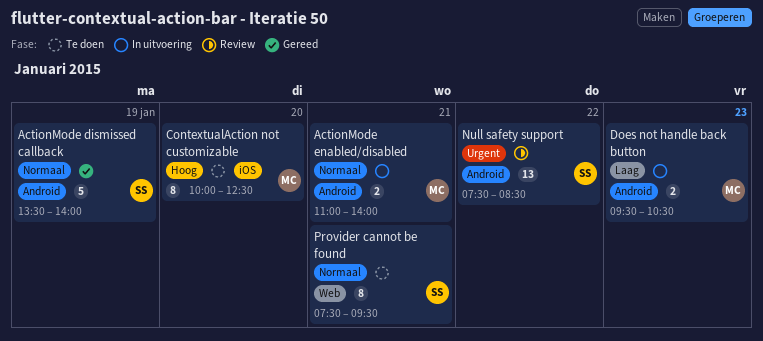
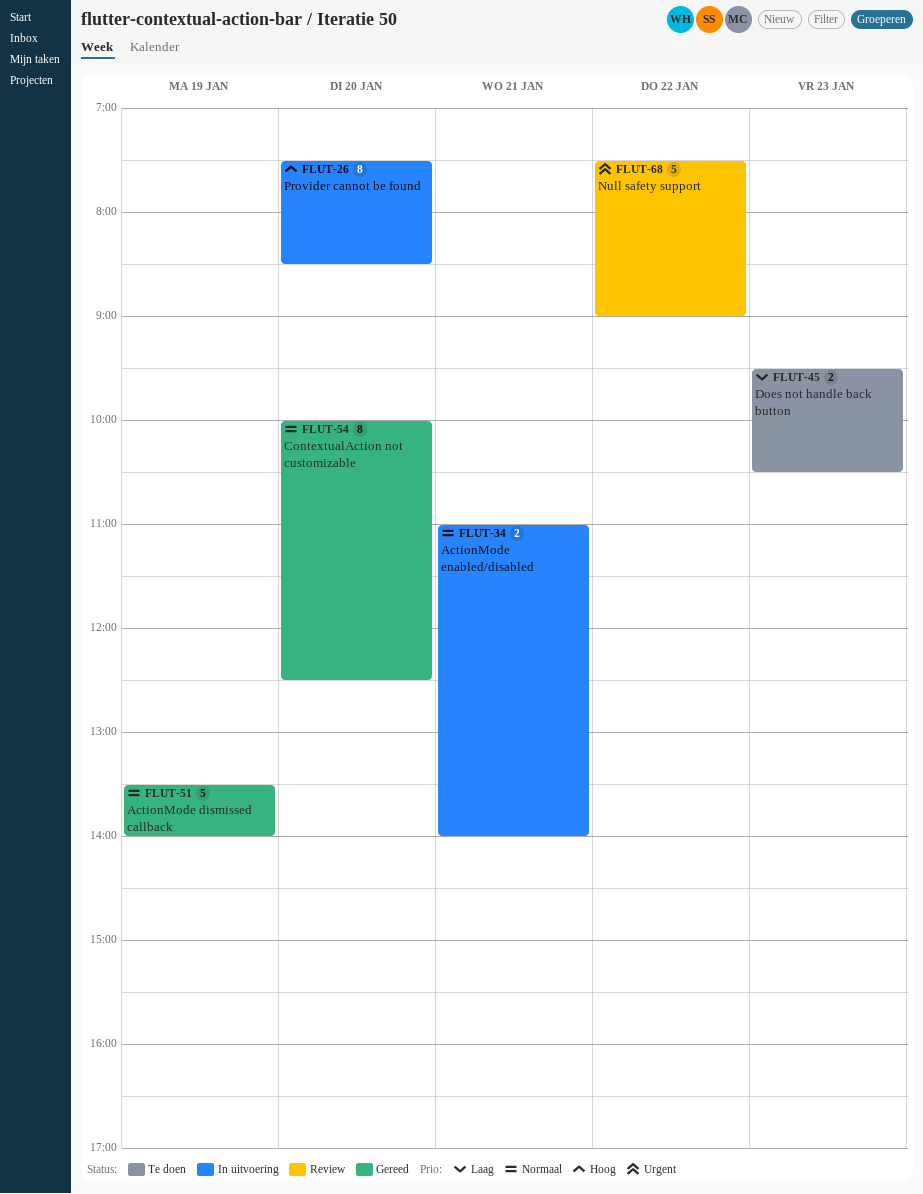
ContextualAction not customizable, status: Te doen -> Gereed
ContextualAction not customizable, priority: Hoog -> Normaal
Does not handle back button, status: In uitvoering -> Te doen
Null safety support, estimate: 13 -> 5
Null safety support, ends: 08:30 -> 09:00
Provider cannot be found, status: Te doen -> In uitvoering
Provider cannot be found, priority: Normaal -> Hoog
Provider cannot be found, day: Jan 21 -> Jan 20
Provider cannot be found, ends: 09:30 -> 08:30

